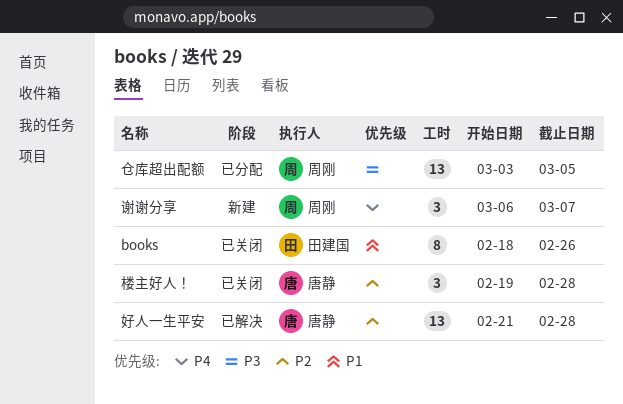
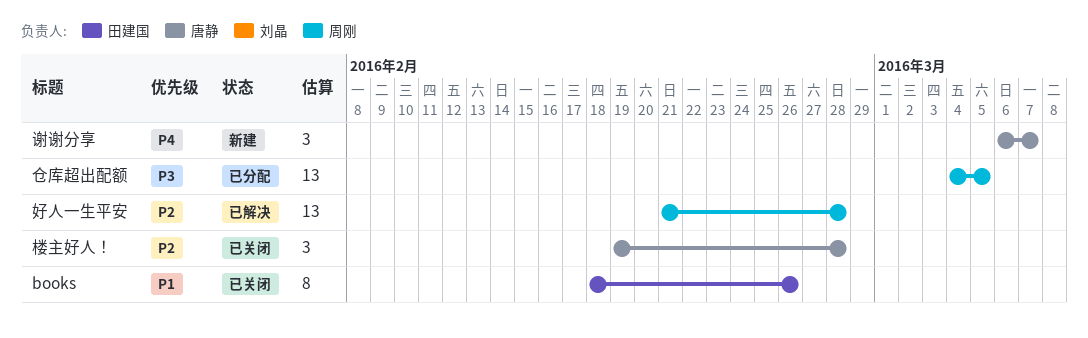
仓库超出配额, start: Mar 3 -> Mar 4
好人一生平安, owner: 唐静 -> 周刚
谢谢分享, owner: 周刚 -> 唐静

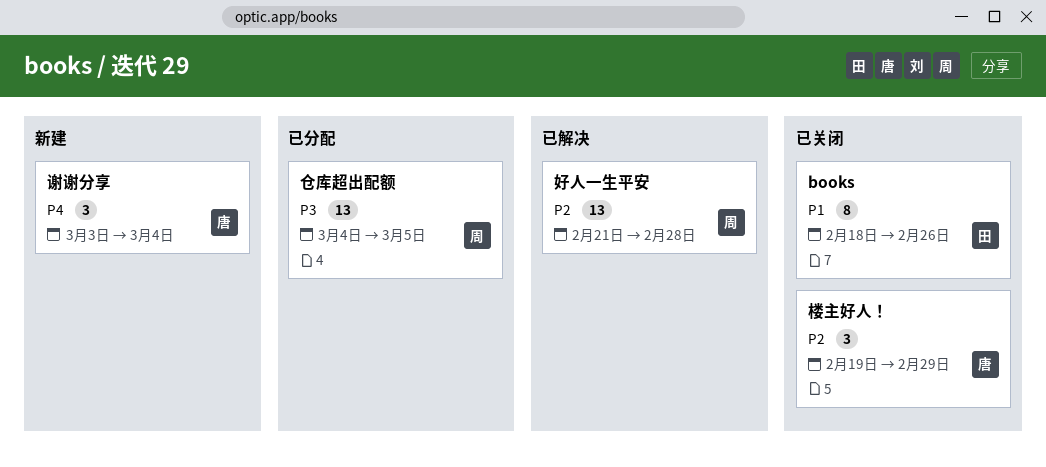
楼主好人！, due: Feb 28 -> Feb 29
谢谢分享, start: Mar 6 -> Mar 3
谢谢分享, due: Mar 7 -> Mar 4

